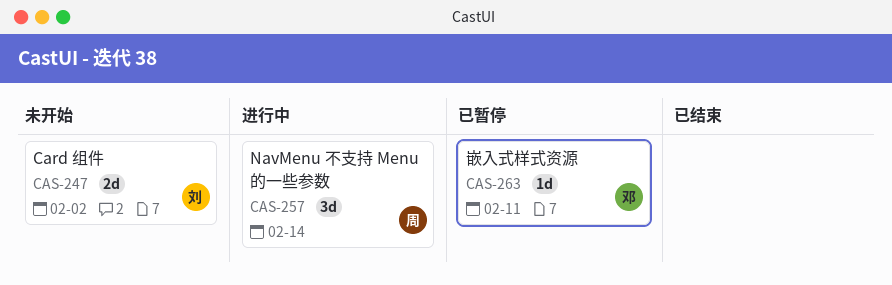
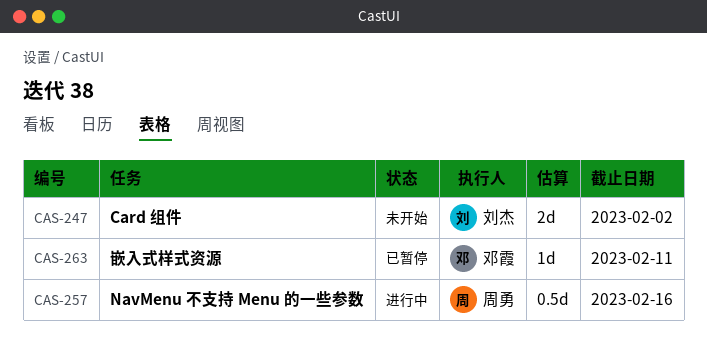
CAS-257, estimate: 3d -> 0.5d
CAS-257, due: Feb 14 -> Feb 16

